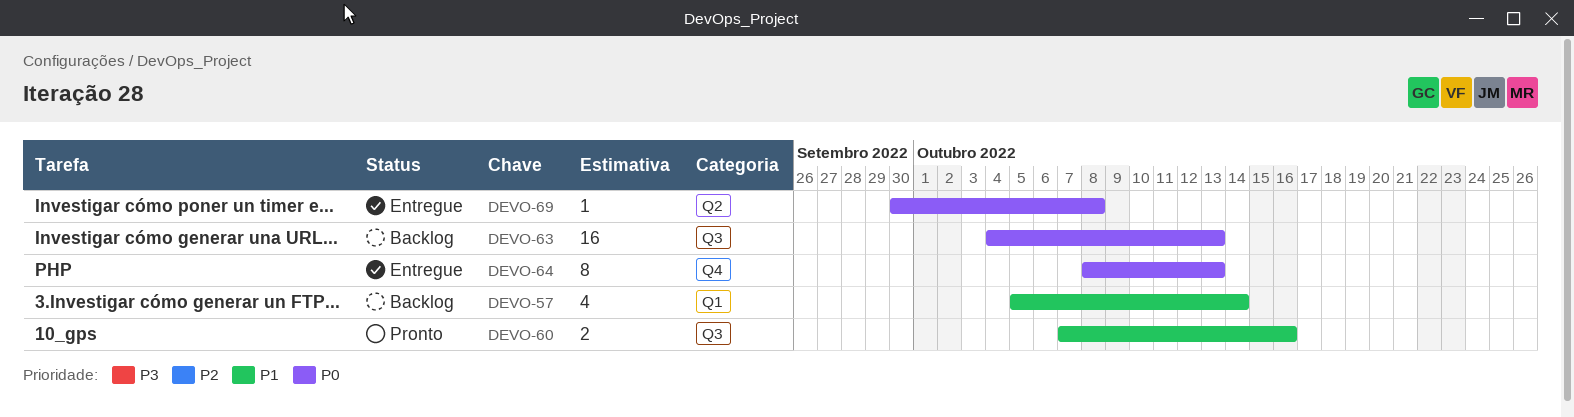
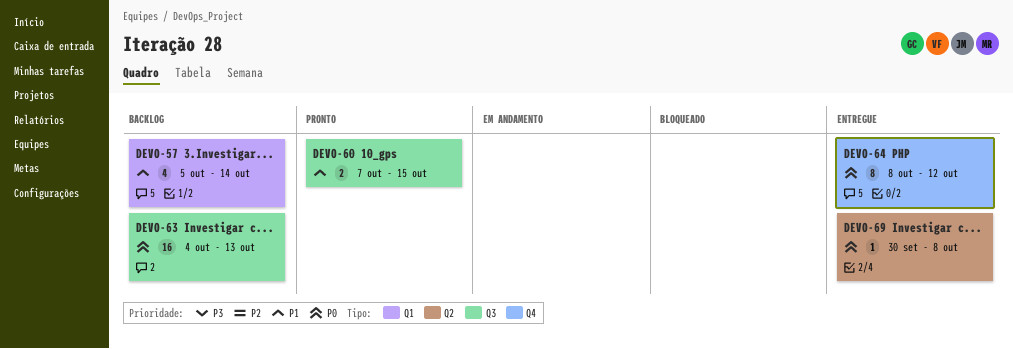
DEVO-60, due: Oct 16 -> Oct 15
DEVO-64, due: Oct 13 -> Oct 12

